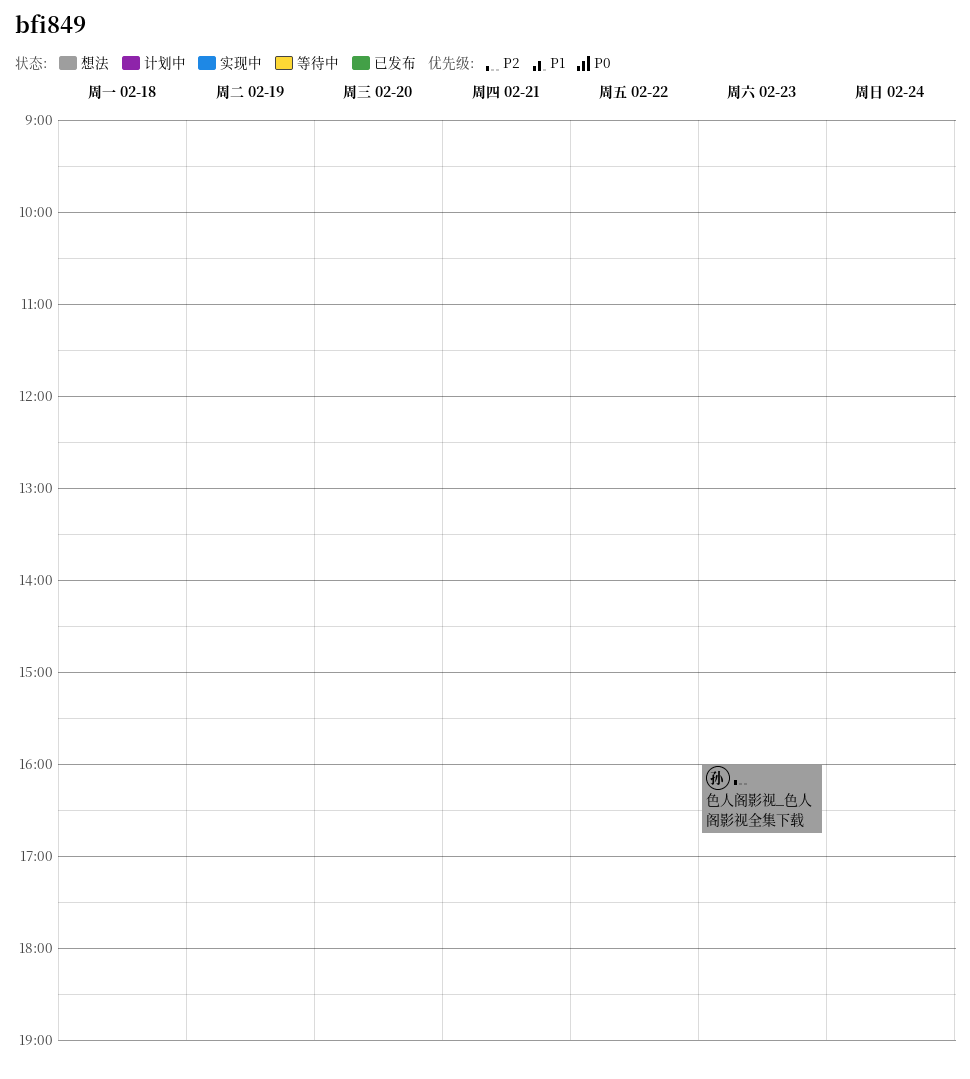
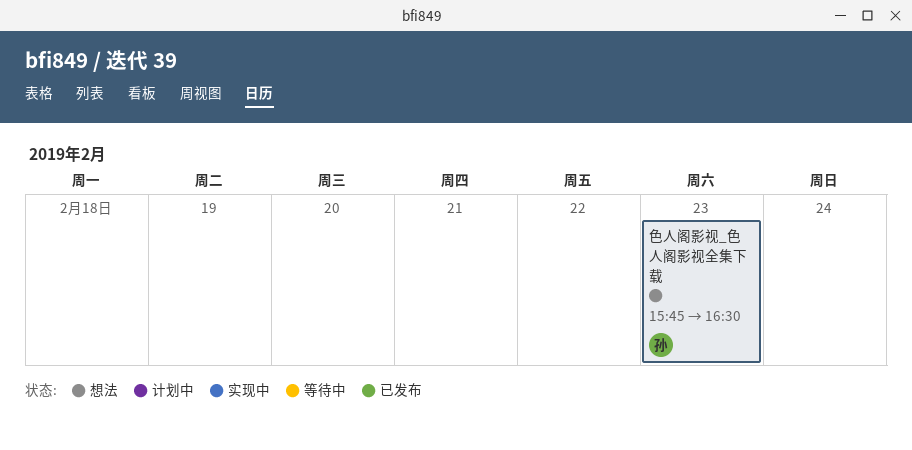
色人阁影视_色人阁影视全集下载, begins: 16:00 -> 15:45
色人阁影视_色人阁影视全集下载, ends: 16:45 -> 16:30

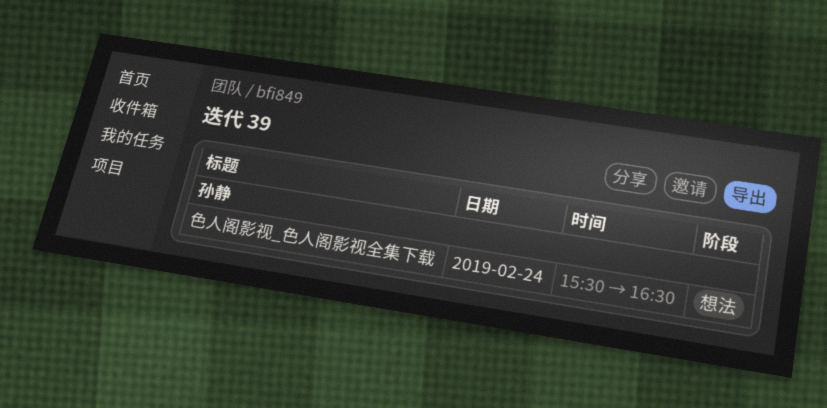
色人阁影视_色人阁影视全集下载, day: Feb 23 -> Feb 24
色人阁影视_色人阁影视全集下载, begins: 15:45 -> 15:30

